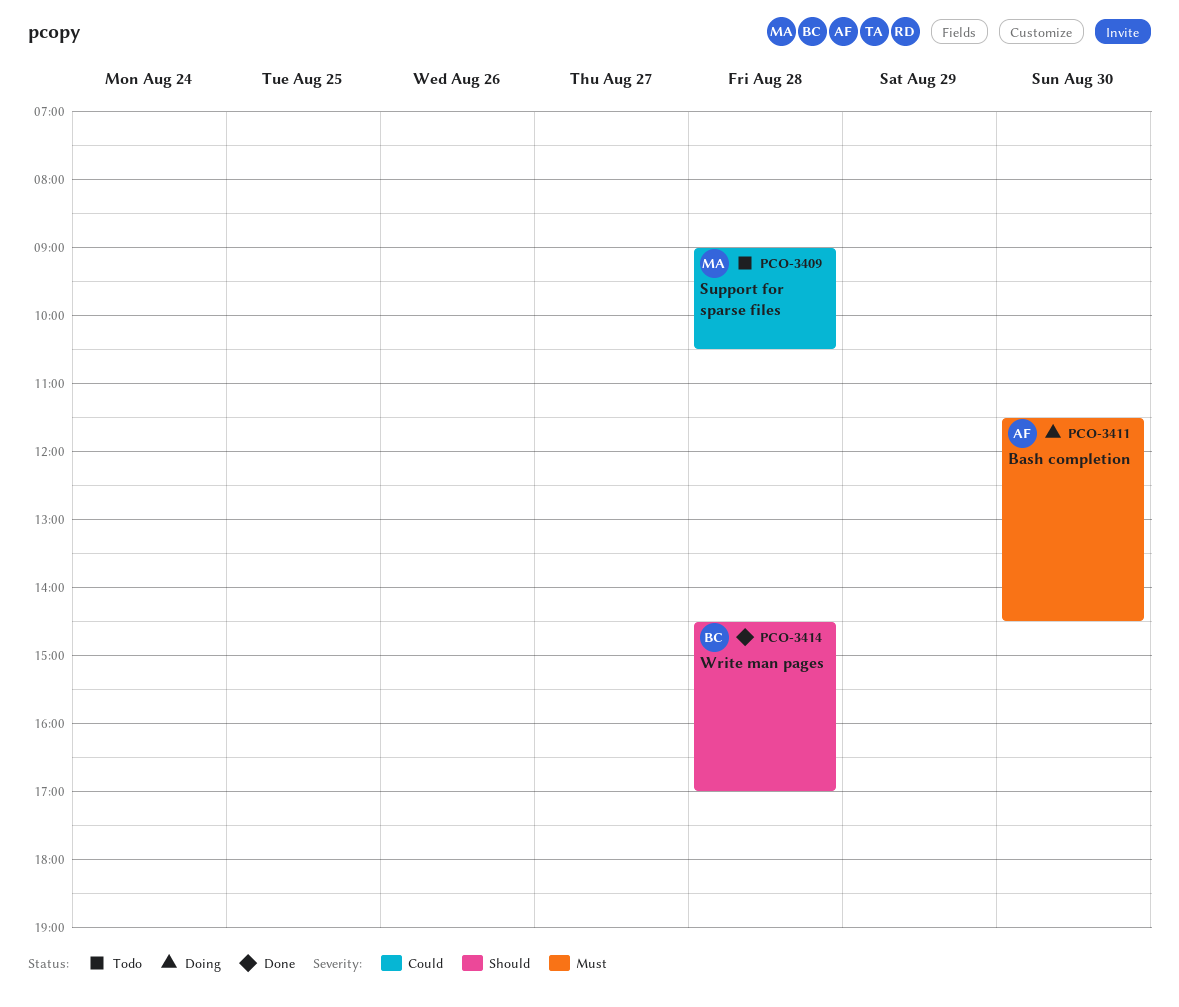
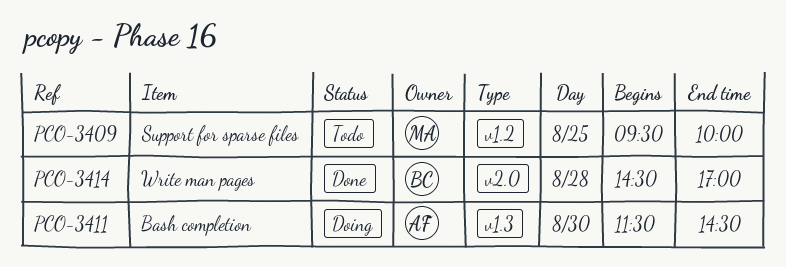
PCO-3409, day: Aug 28 -> Aug 25
PCO-3409, begins: 09:00 -> 09:30
PCO-3409, ends: 10:30 -> 10:00

